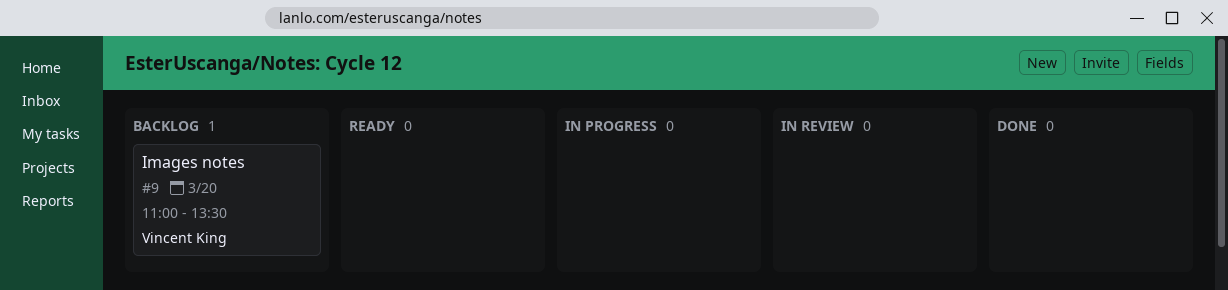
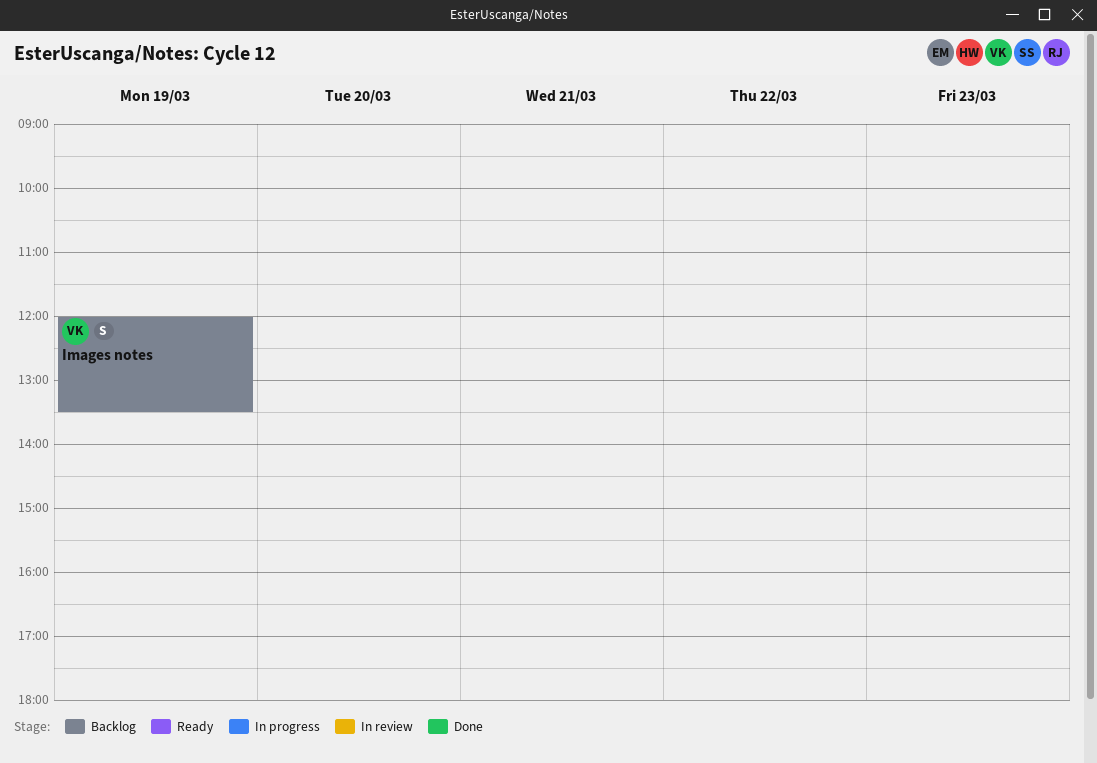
Images notes, day: Mar 20 -> Mar 19
Images notes, begins: 11:00 -> 12:00

